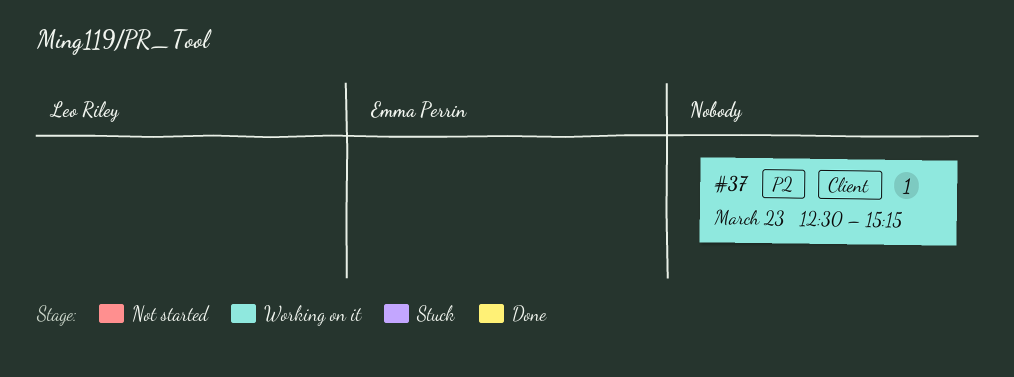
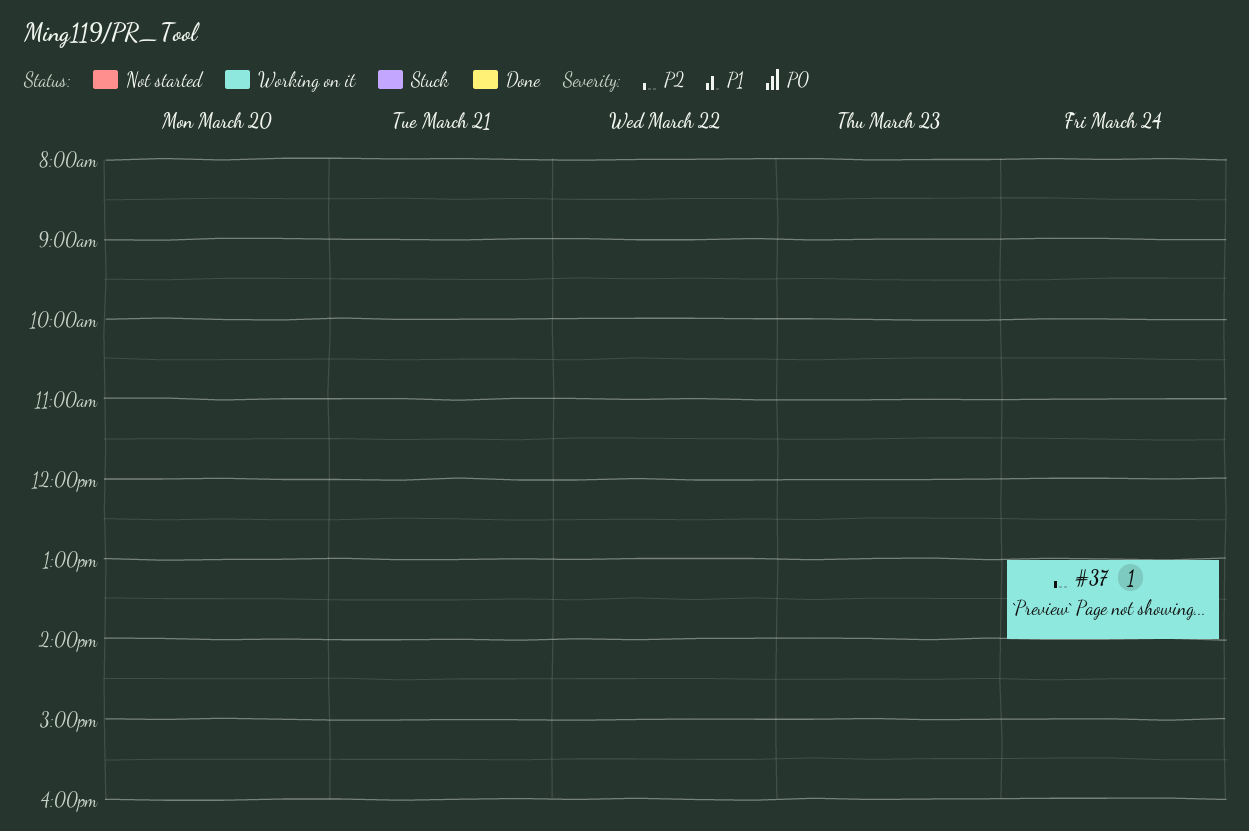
#37, day: Mar 23 -> Mar 24
#37, begins: 12:30 -> 13:00
#37, ends: 15:15 -> 14:00

